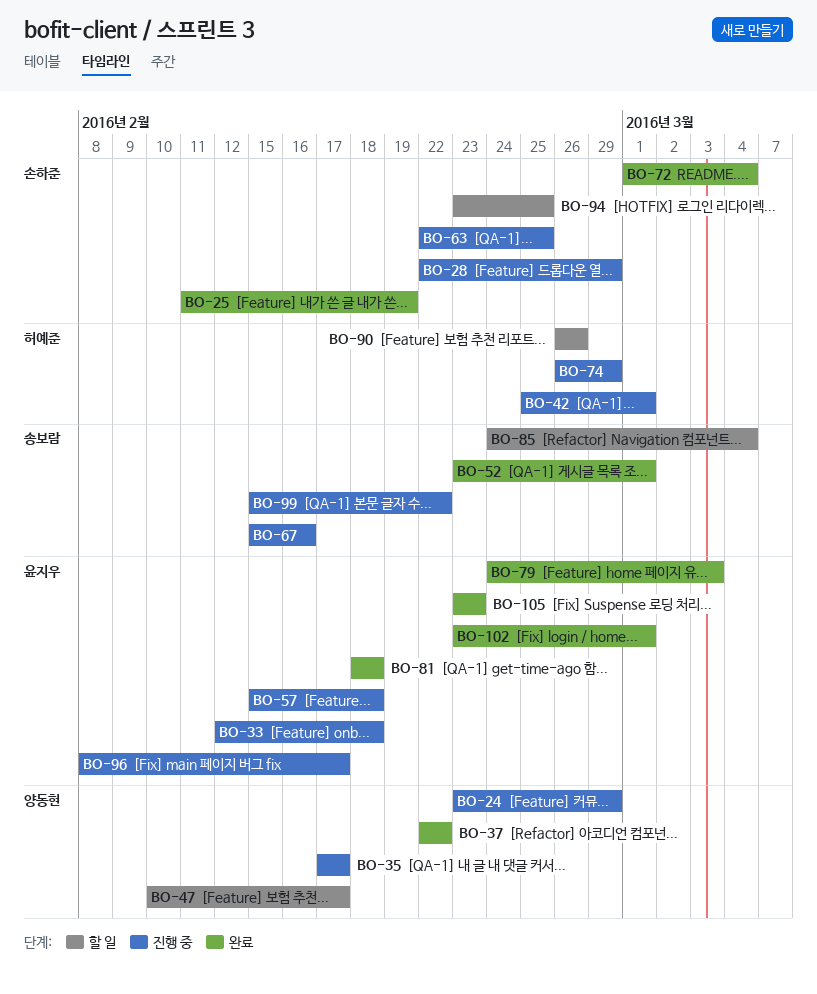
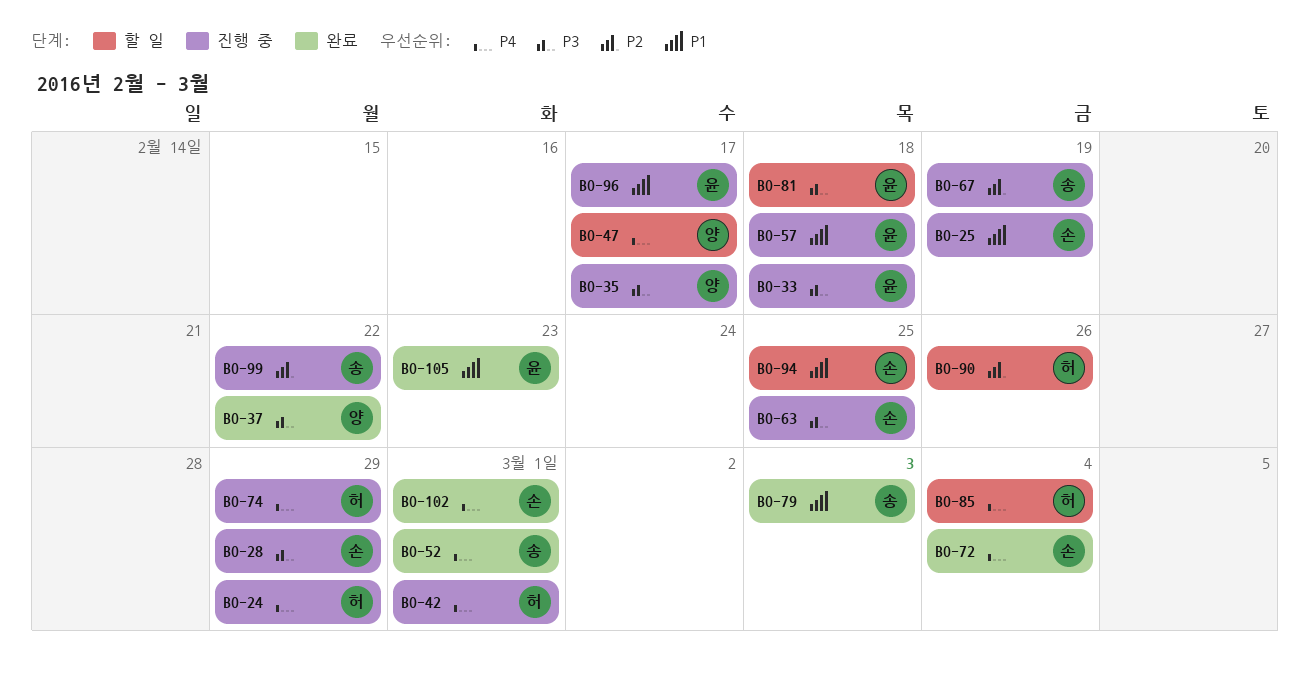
BO-24, owner: 양동현 -> 허예준
BO-25, status: 완료 -> 진행 중
BO-67, due: Feb 16 -> Feb 19
BO-79, owner: 윤지우 -> 송보람
BO-81, status: 완료 -> 할 일
BO-85, owner: 송보람 -> 허예준
BO-102, owner: 윤지우 -> 손하준

